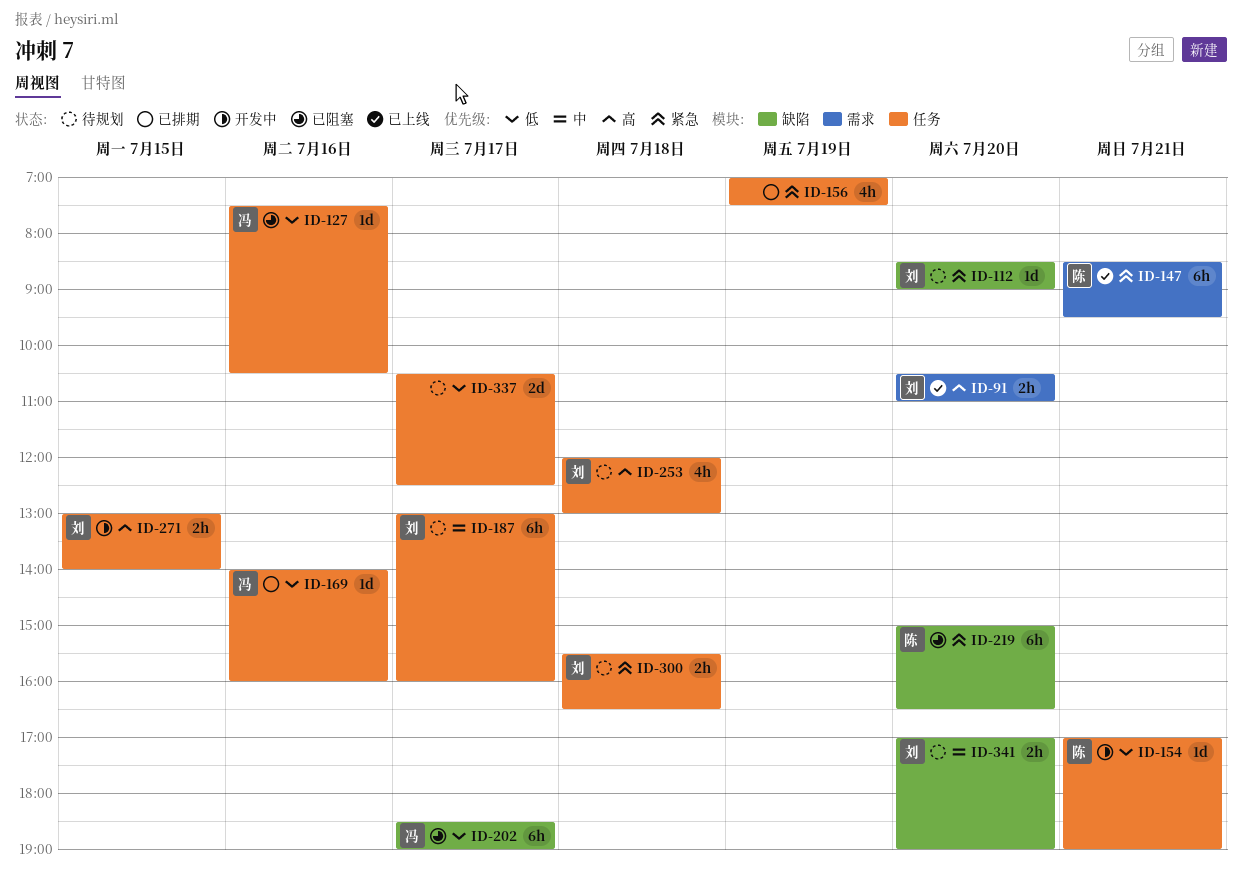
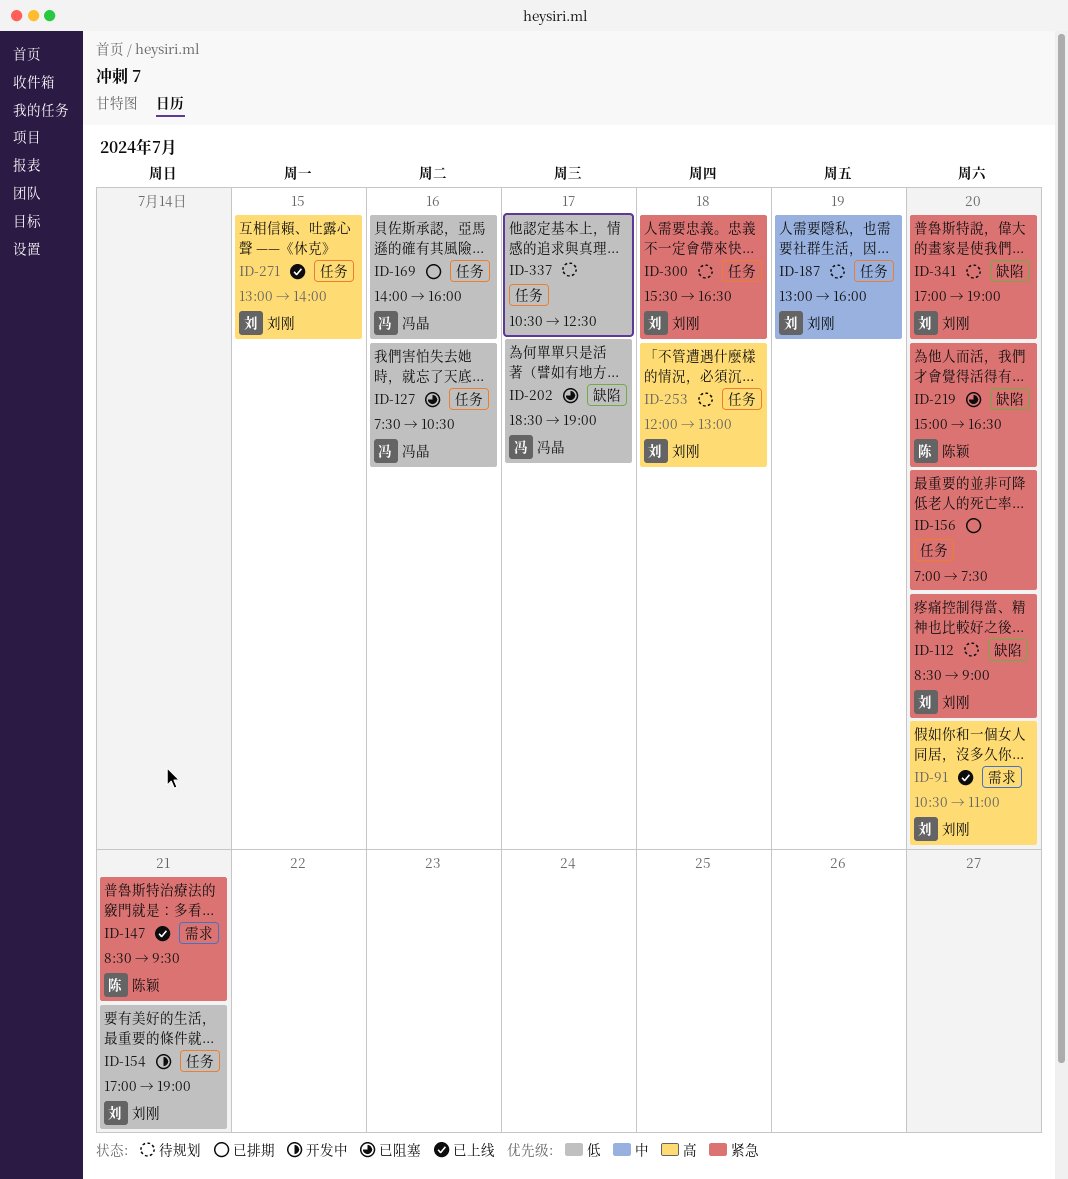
ID-154, owner: 陈颖 -> 刘刚
ID-156, day: Jul 19 -> Jul 20
ID-187, day: Jul 17 -> Jul 19
ID-271, status: 开发中 -> 已上线
ID-341, priority: 中 -> 紧急

